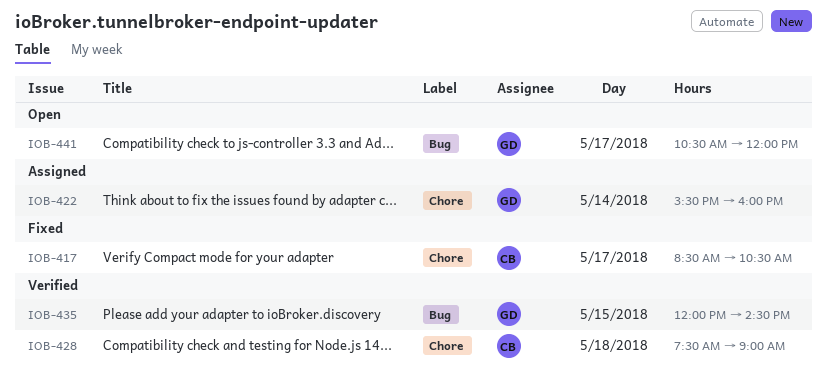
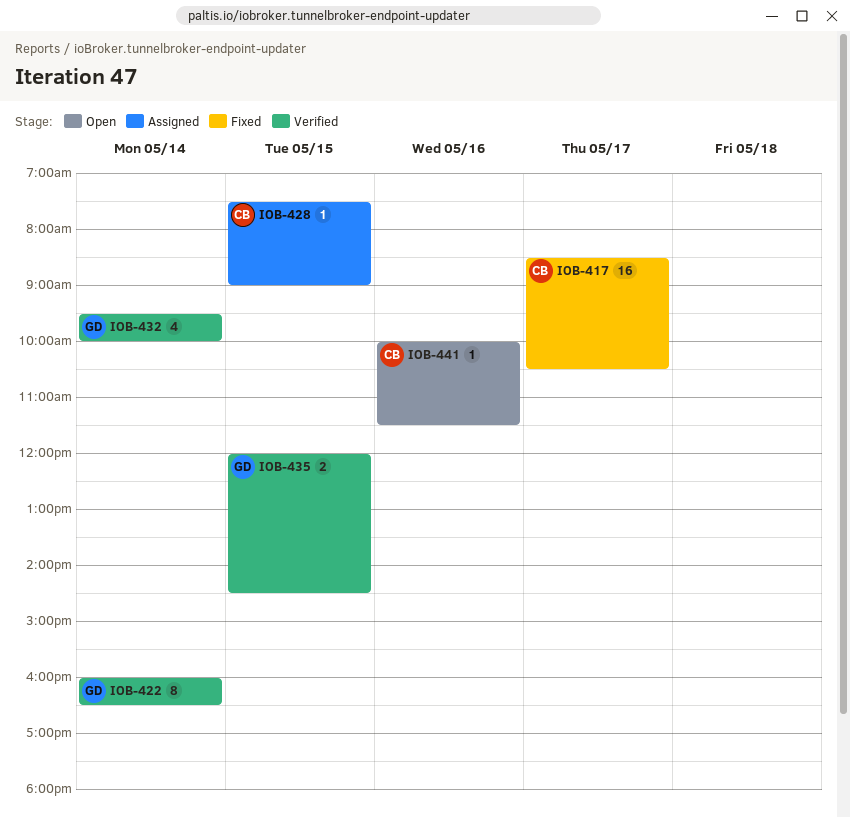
IOB-422, status: Assigned -> Verified
IOB-422, begins: 15:30 -> 16:00
IOB-422, ends: 16:00 -> 16:30
IOB-428, status: Verified -> Assigned
IOB-428, day: May 18 -> May 15
IOB-432: none -> present
IOB-441, owner: GD -> CB
IOB-441, day: May 17 -> May 16
IOB-441, begins: 10:30 -> 10:00
IOB-441, ends: 12:00 -> 11:30

